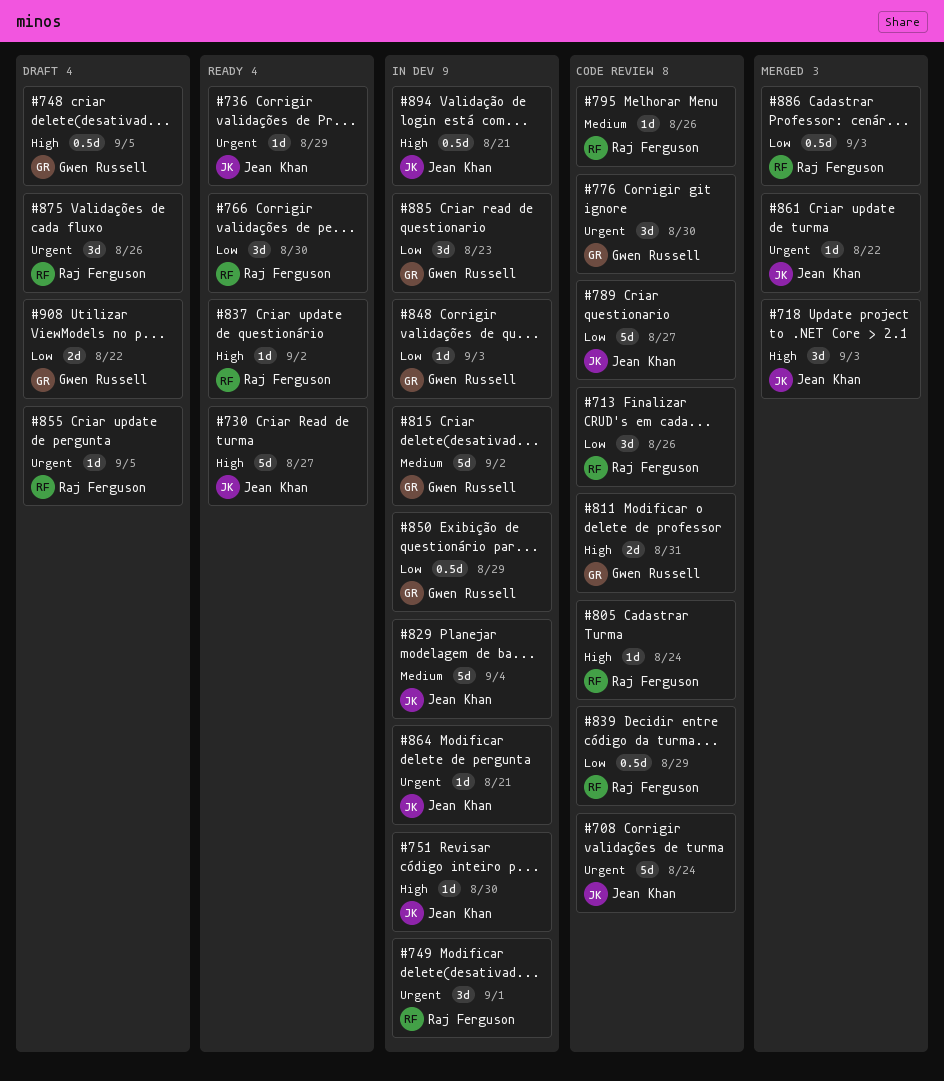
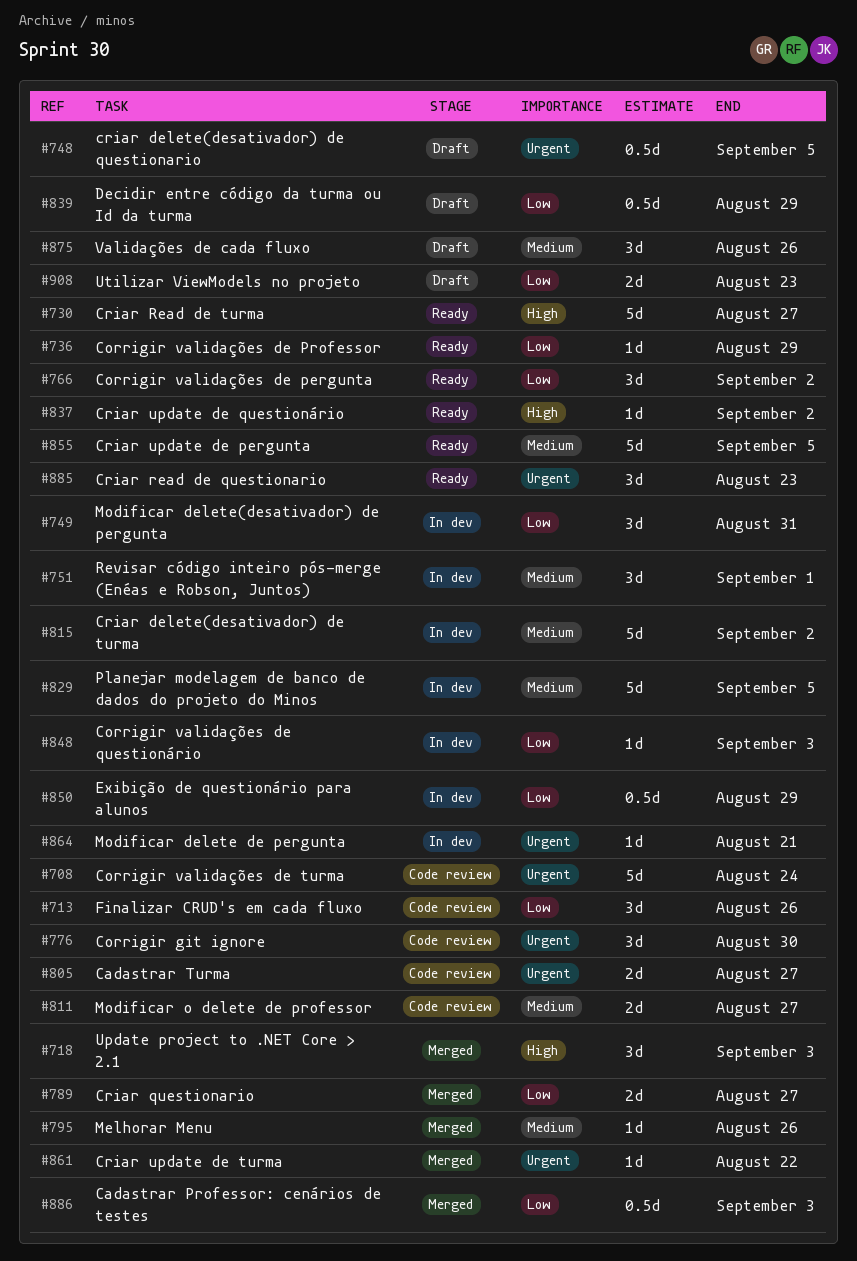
#736, priority: Urgent -> Low
#748, priority: High -> Urgent
#749, priority: Urgent -> Low
#749, due: Sep 1 -> Aug 31
#751, priority: High -> Medium
#751, estimate: 1d -> 3d
#751, due: Aug 30 -> Sep 1
#766, due: Aug 30 -> Sep 2
#789, status: Code review -> Merged
#789, estimate: 5d -> 2d
#795, status: Code review -> Merged
#805, priority: High -> Urgent
#805, estimate: 1d -> 2d
#805, due: Aug 24 -> Aug 27
#811, priority: High -> Medium
#811, due: Aug 31 -> Aug 27
#829, due: Sep 4 -> Sep 5
#839, status: Code review -> Draft
#855, status: Draft -> Ready
#855, priority: Urgent -> Medium
#855, estimate: 1d -> 5d
#875, priority: Urgent -> Medium
#885, status: In dev -> Ready
#885, priority: Low -> Urgent
#894: present -> none
#908, due: Aug 22 -> Aug 23

